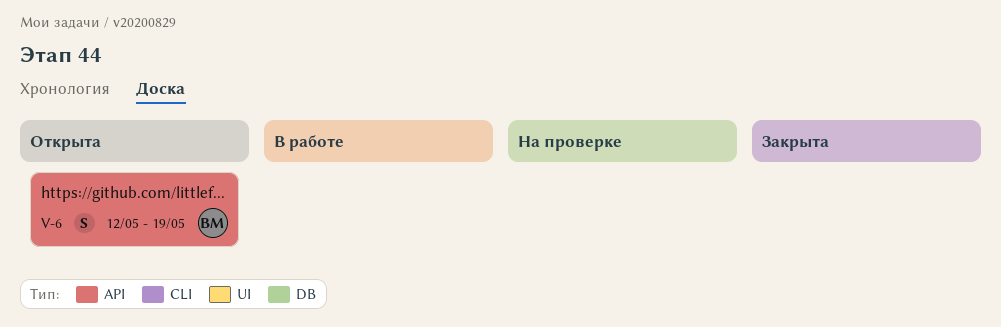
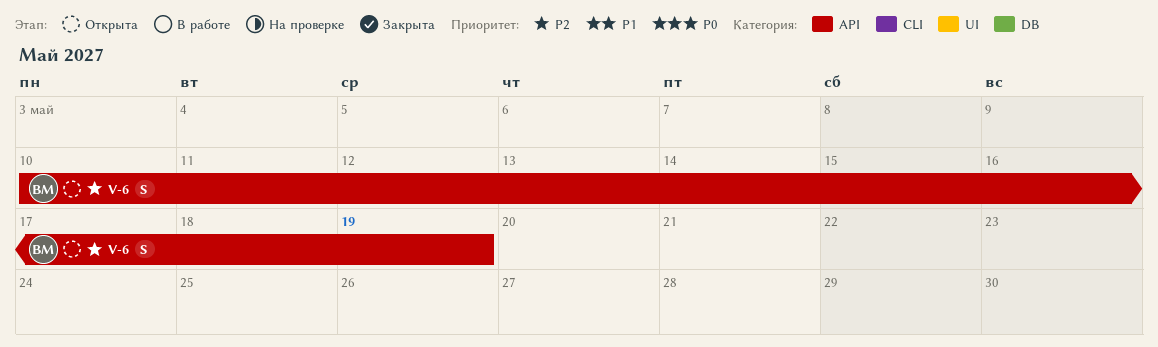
V-6, start: May 12 -> May 10

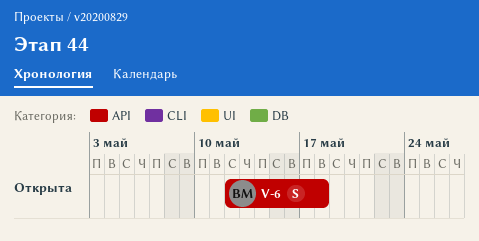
V-6, start: May 10 -> May 12
V-6, due: May 19 -> May 18

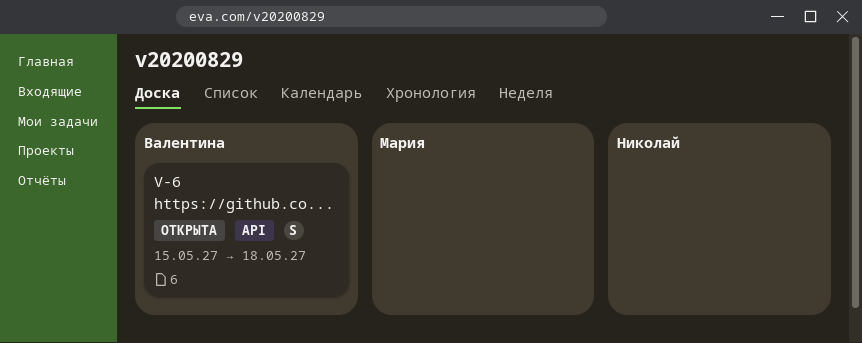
V-6, start: May 12 -> May 15

